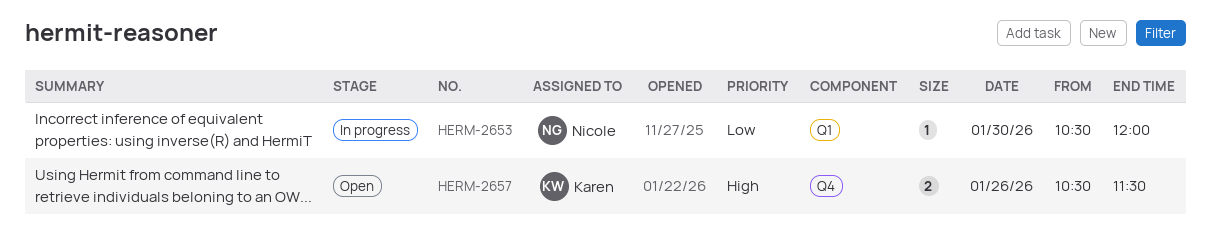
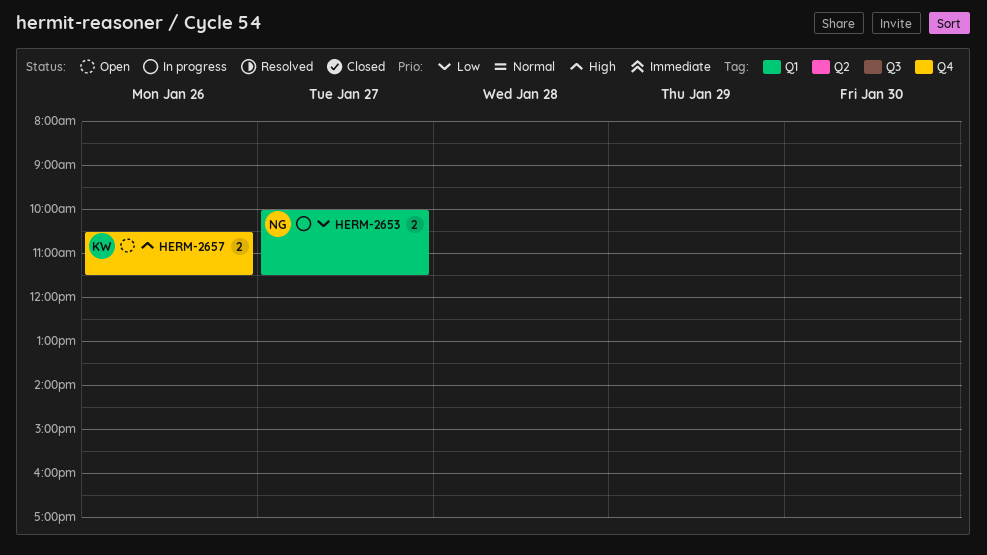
HERM-2653, estimate: 1 -> 2
HERM-2653, day: Jan 30 -> Jan 27
HERM-2653, begins: 10:30 -> 10:00
HERM-2653, ends: 12:00 -> 11:30

